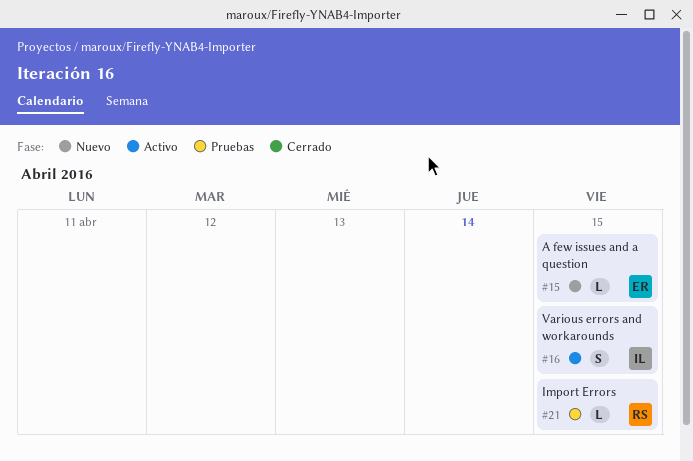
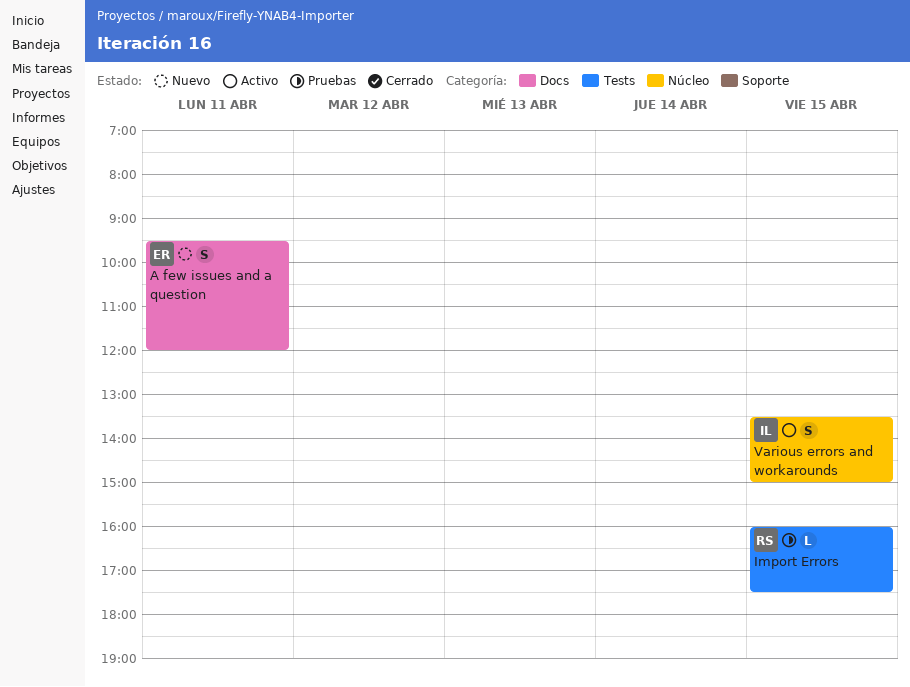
A few issues and a question, estimate: L -> S
A few issues and a question, day: Apr 15 -> Apr 11

